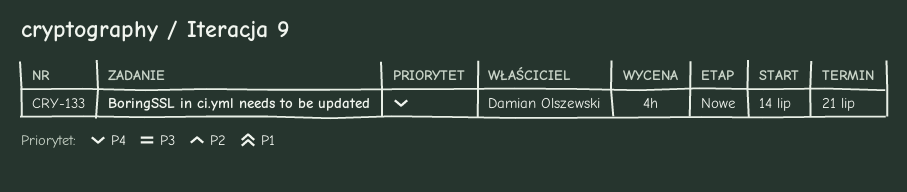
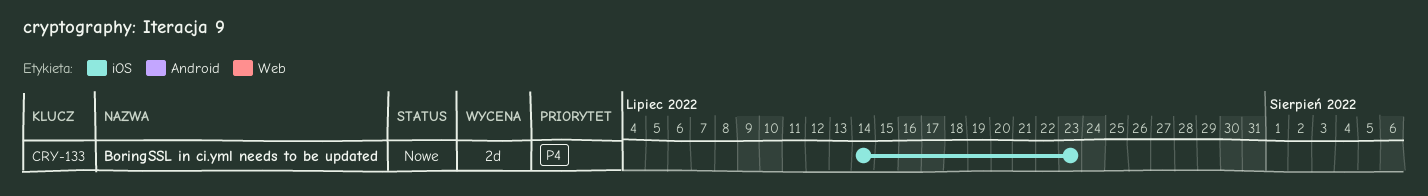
CRY-133, estimate: 4h -> 2d
CRY-133, due: Jul 21 -> Jul 23

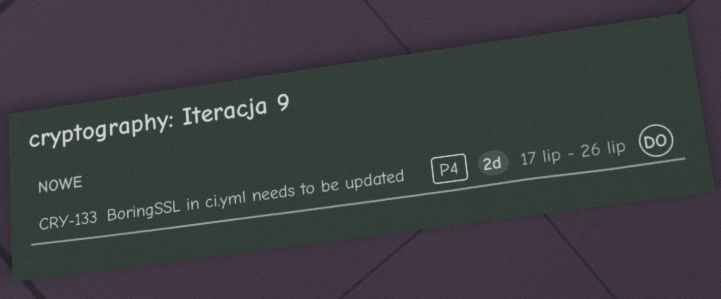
CRY-133, start: Jul 14 -> Jul 17
CRY-133, due: Jul 23 -> Jul 26

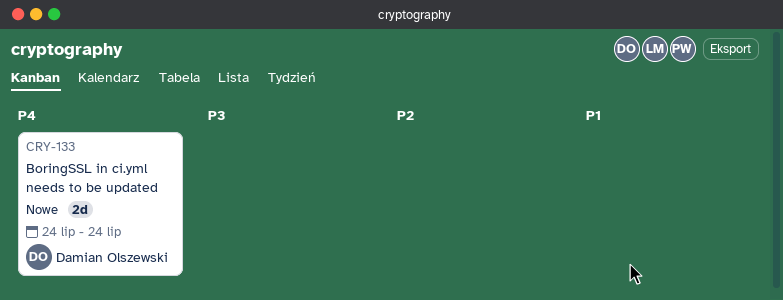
CRY-133, start: Jul 17 -> Jul 24
CRY-133, due: Jul 26 -> Jul 24

